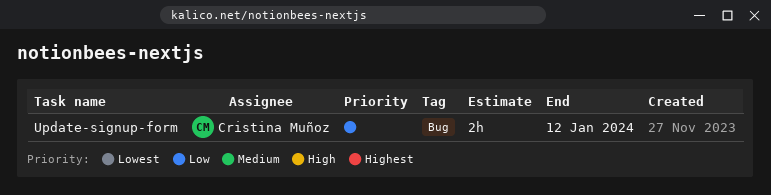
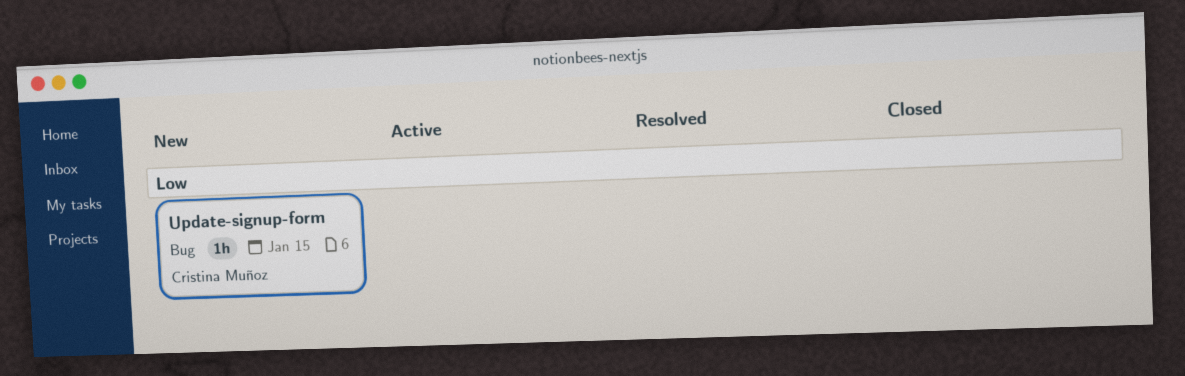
Update-signup-form, estimate: 2h -> 1h
Update-signup-form, due: Jan 12 -> Jan 15

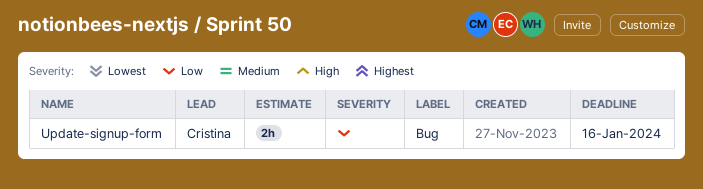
Update-signup-form, estimate: 1h -> 2h
Update-signup-form, due: Jan 15 -> Jan 16

